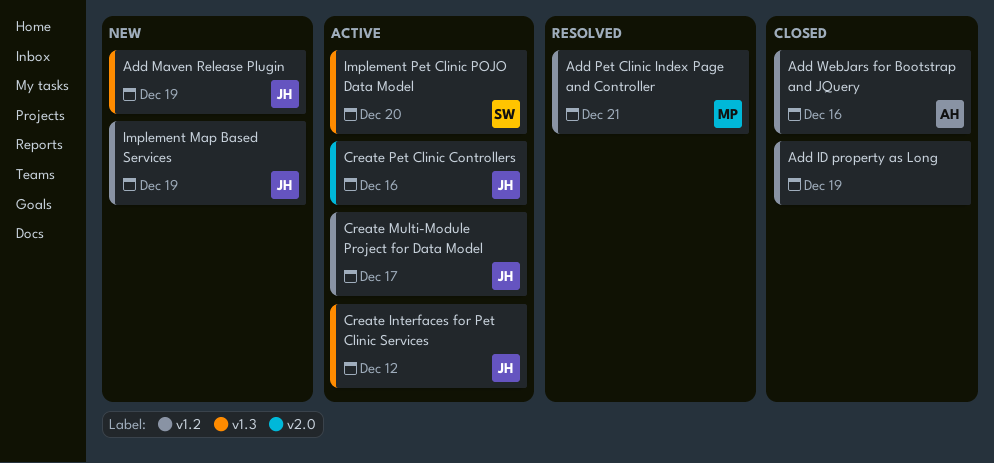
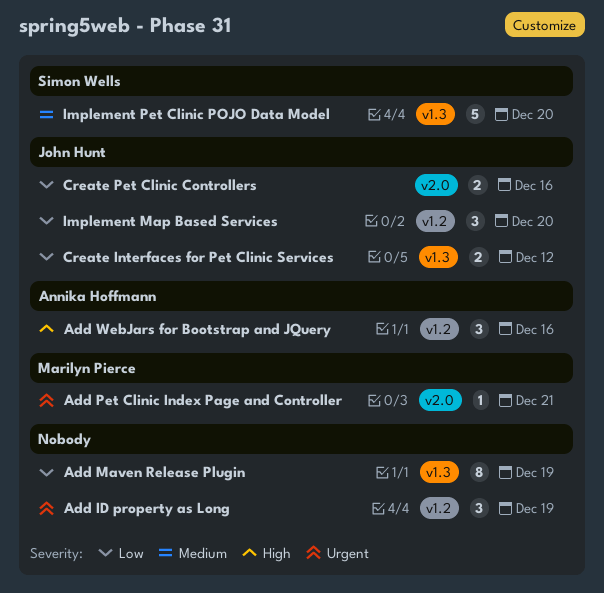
Add Maven Release Plugin, owner: John Hunt -> none
Add Pet Clinic Index Page and Controller, label: v1.2 -> v2.0
Create Multi-Module Project for Data Model: present -> none
Implement Map Based Services, due: Dec 19 -> Dec 20

